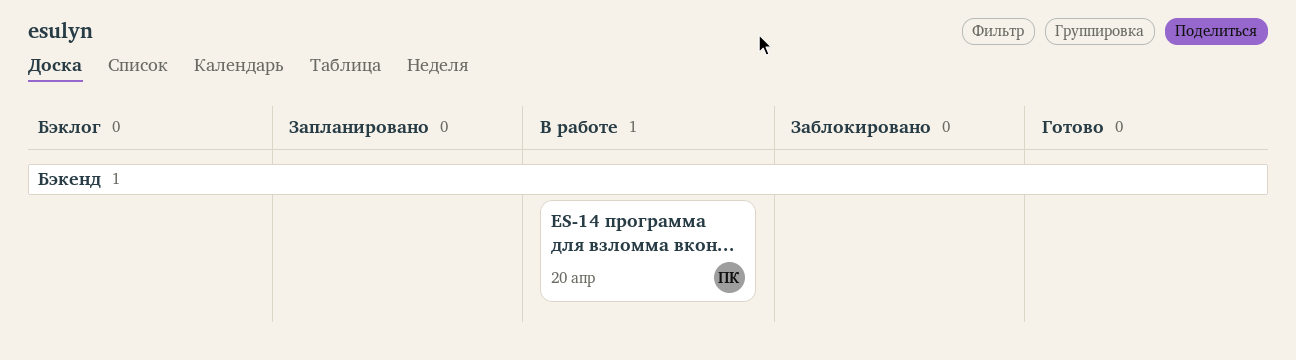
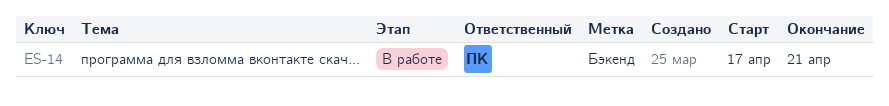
ES-14, due: Apr 20 -> Apr 21

